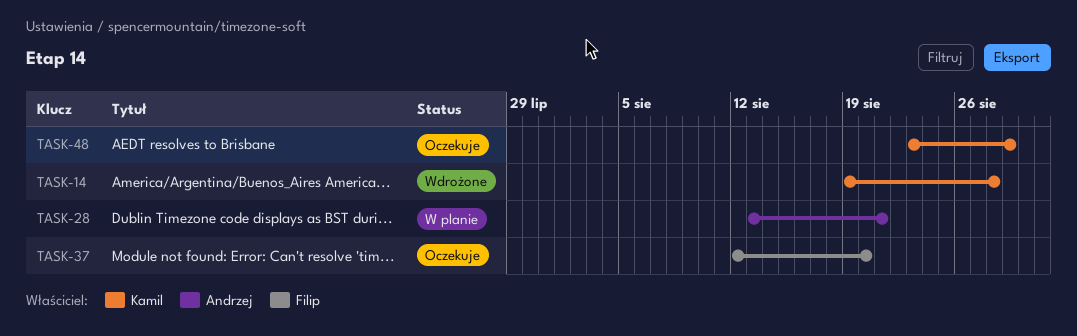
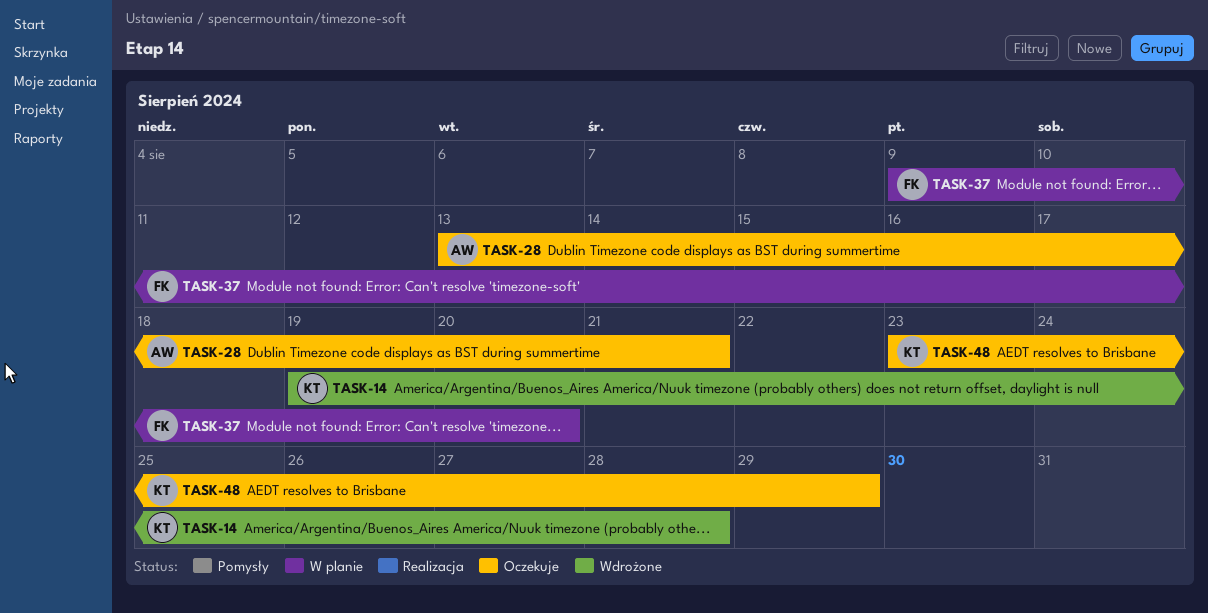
TASK-28, status: W planie -> Oczekuje
TASK-37, status: Oczekuje -> W planie
TASK-37, start: Aug 12 -> Aug 9

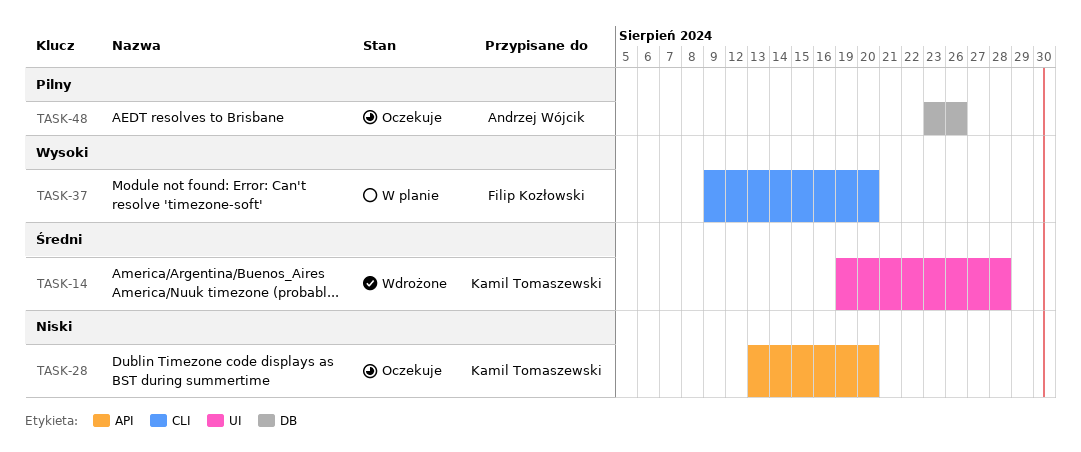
TASK-28, owner: Andrzej Wójcik -> Kamil Tomaszewski
TASK-28, due: Aug 21 -> Aug 20
TASK-48, owner: Kamil Tomaszewski -> Andrzej Wójcik
TASK-48, due: Aug 29 -> Aug 26

